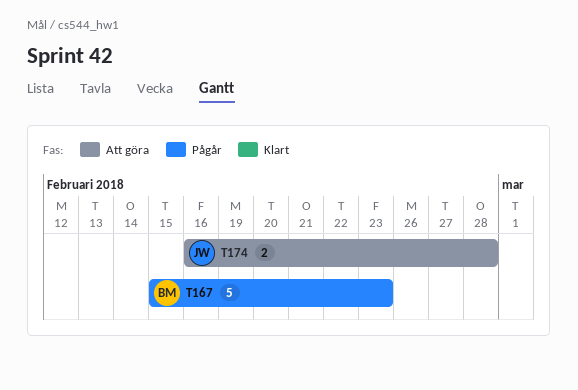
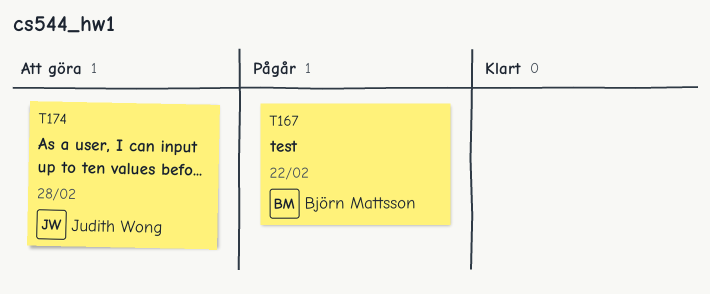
T167, due: Feb 23 -> Feb 22

